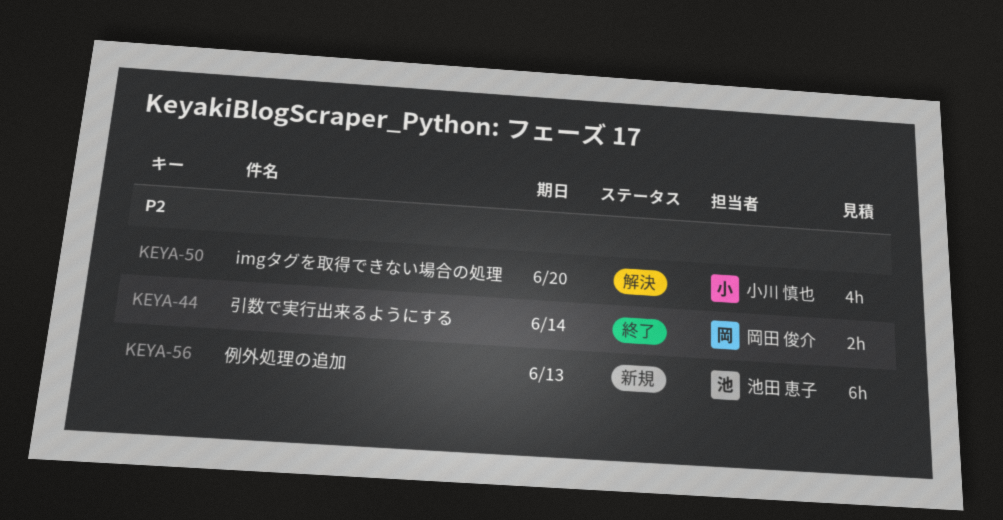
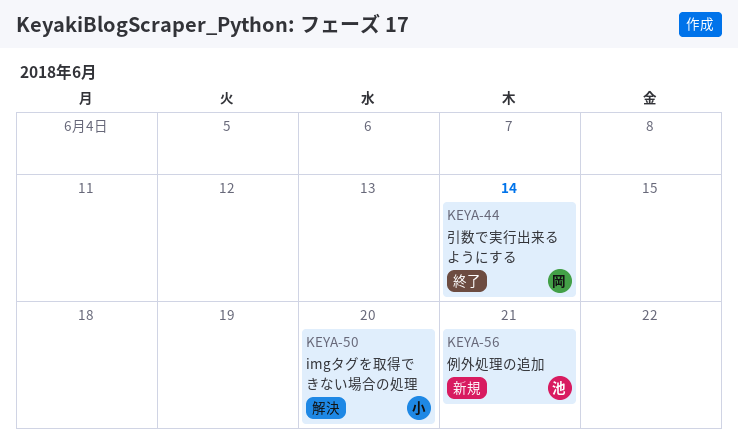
KEYA-56, due: Jun 13 -> Jun 21

